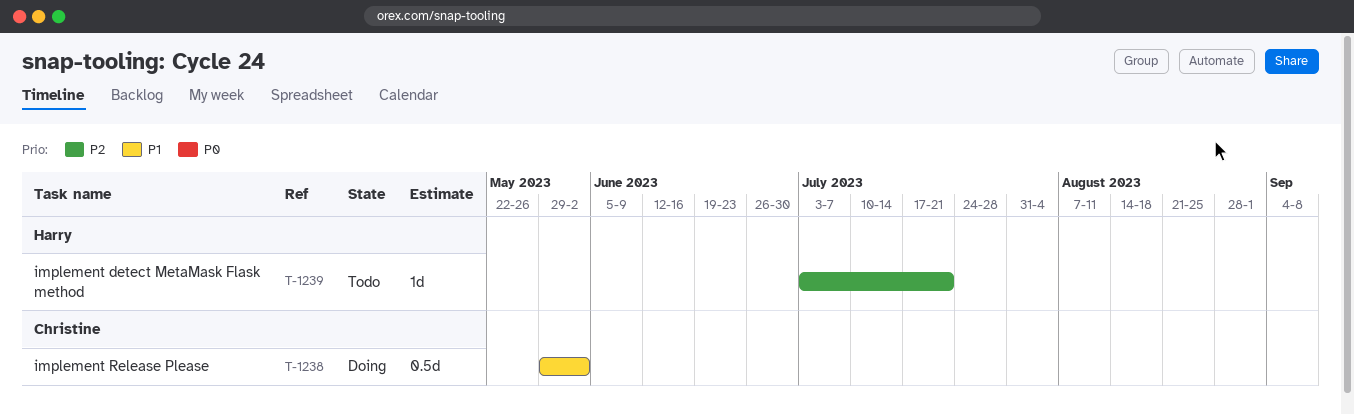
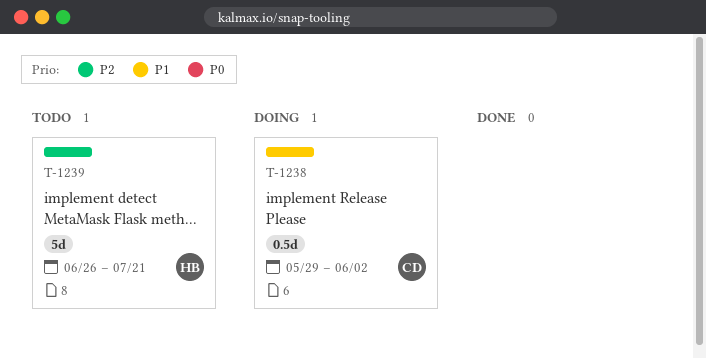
T-1239, estimate: 1d -> 5d
T-1239, start: Jul 3 -> Jun 26

